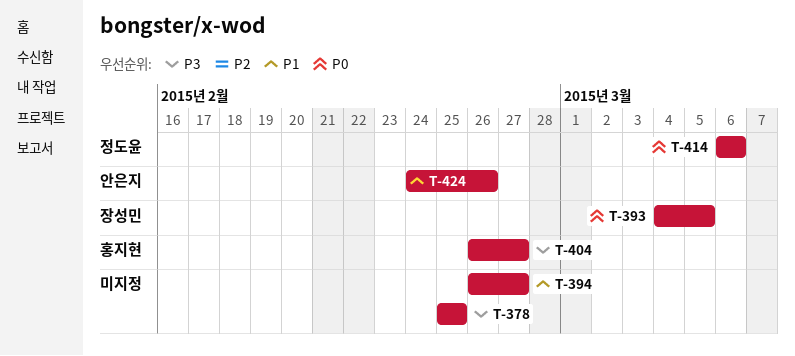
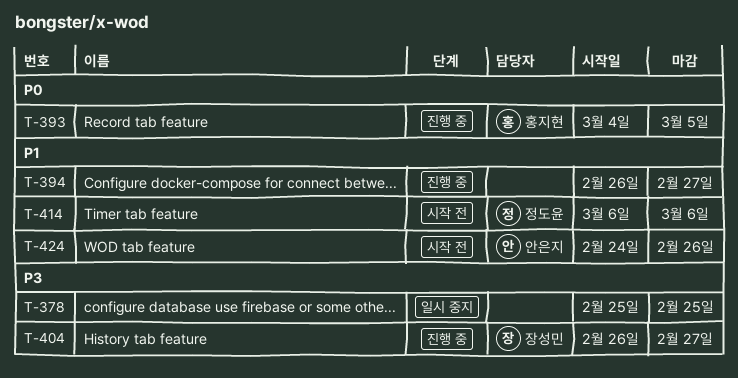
T-393, owner: 장성민 -> 홍지현
T-404, owner: 홍지현 -> 장성민
T-414, priority: P0 -> P1

